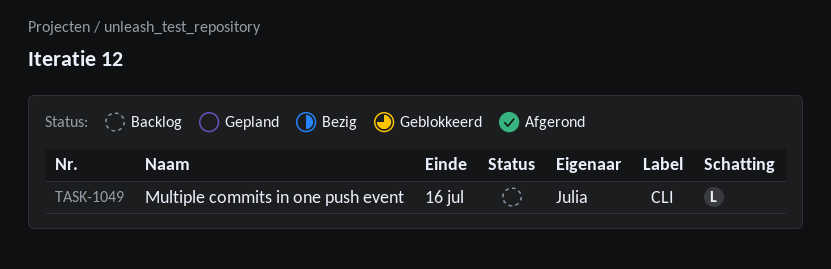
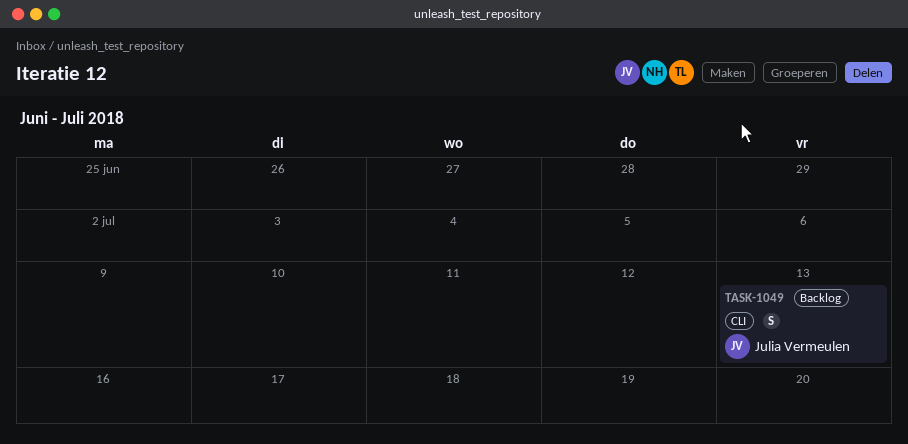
TASK-1049, estimate: L -> S
TASK-1049, due: Jul 16 -> Jul 13

